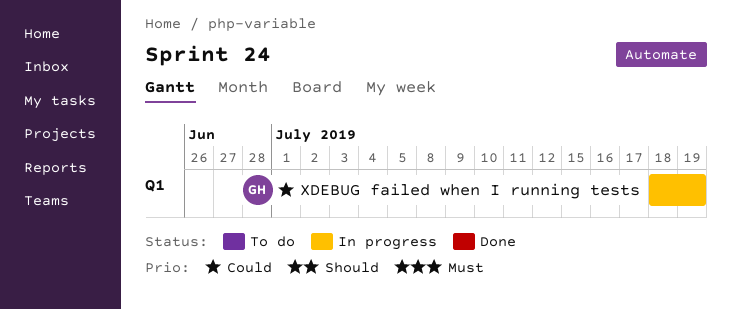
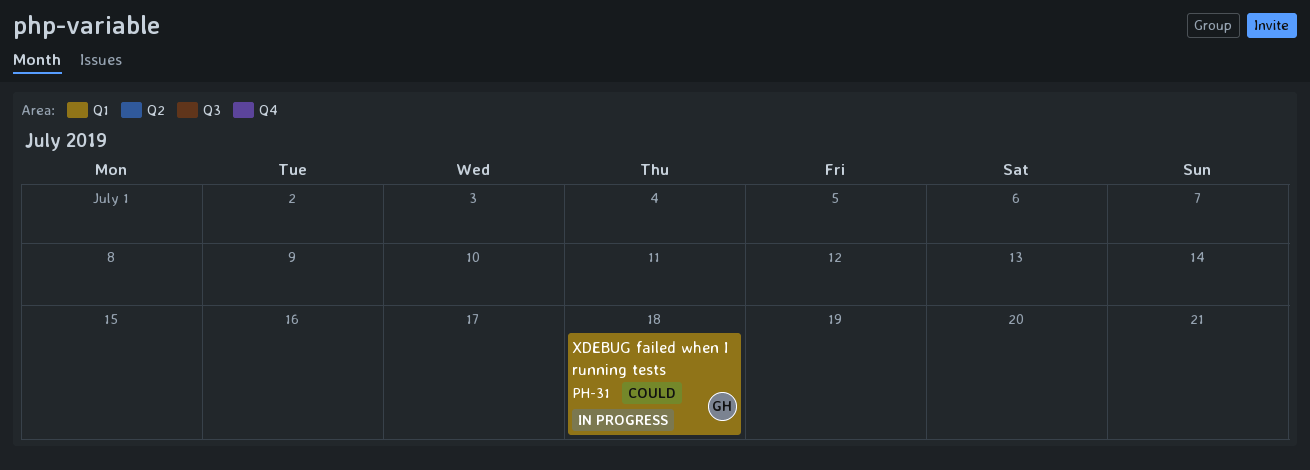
XDEBUG failed when I running tests, due: Jul 19 -> Jul 18

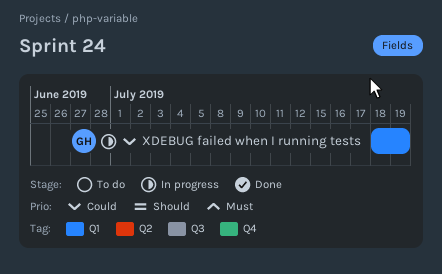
XDEBUG failed when I running tests, due: Jul 18 -> Jul 19

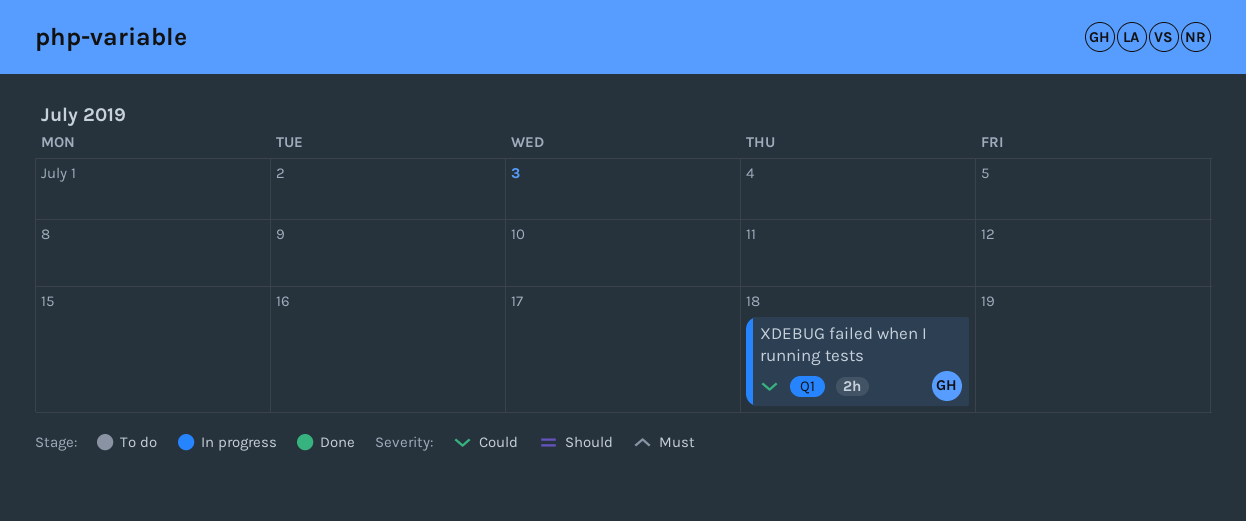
XDEBUG failed when I running tests, due: Jul 19 -> Jul 18

